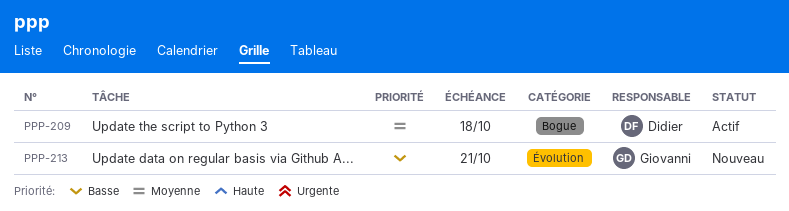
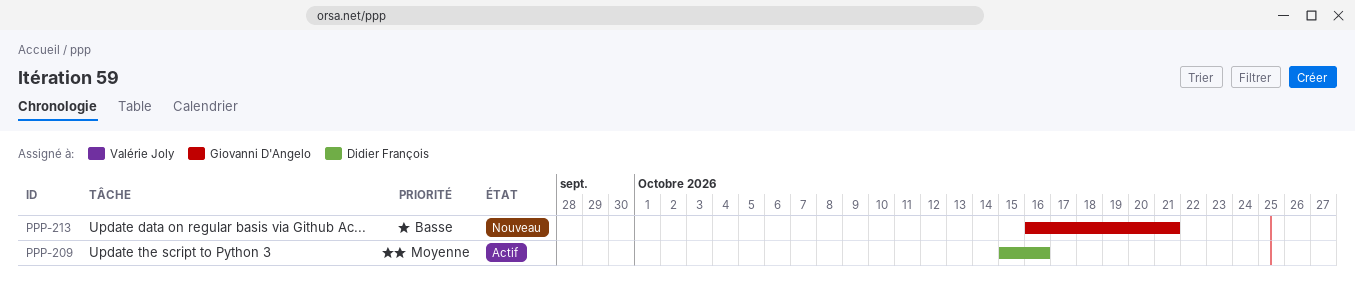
PPP-209, due: Oct 18 -> Oct 16

